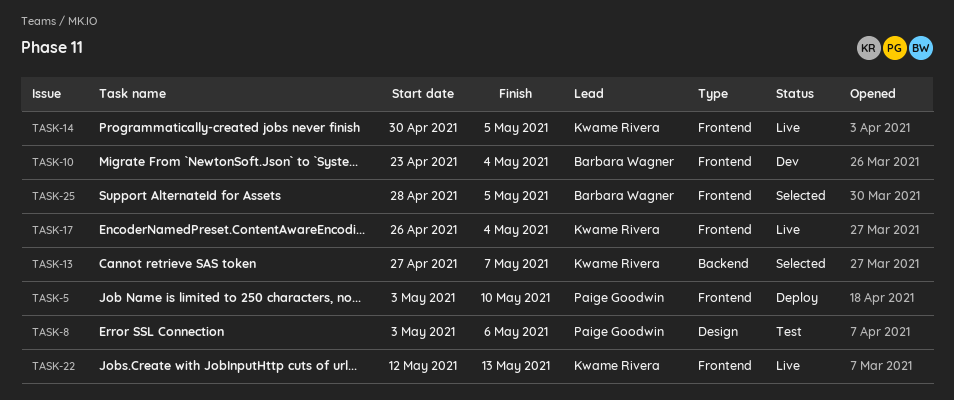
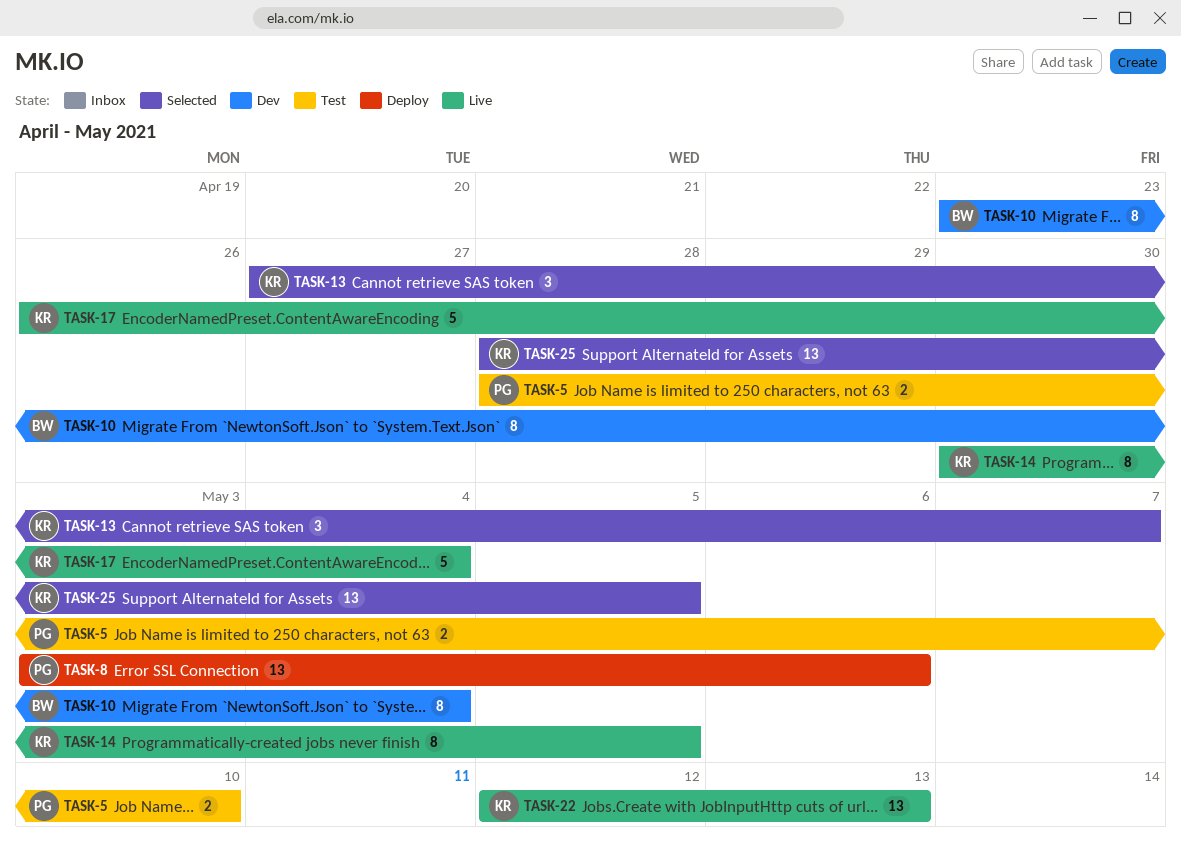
TASK-5, status: Deploy -> Test
TASK-5, start: May 3 -> Apr 28
TASK-8, status: Test -> Deploy
TASK-25, owner: Barbara Wagner -> Kwame Rivera

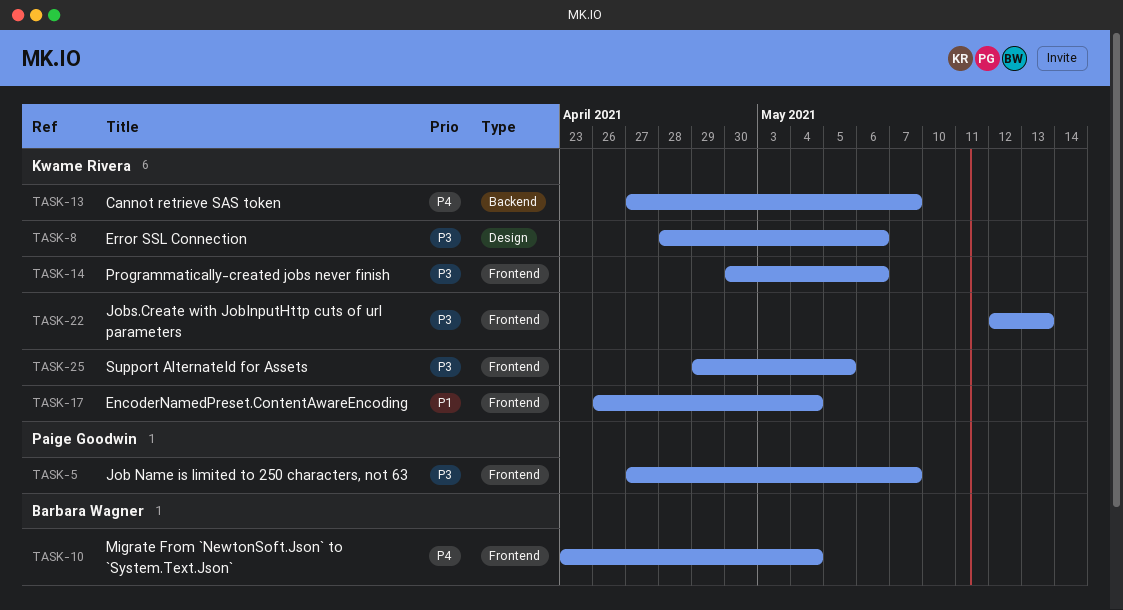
TASK-5, start: Apr 28 -> Apr 27
TASK-5, due: May 10 -> May 7
TASK-8, owner: Paige Goodwin -> Kwame Rivera
TASK-8, start: May 3 -> Apr 28
TASK-14, due: May 5 -> May 6
TASK-25, start: Apr 28 -> Apr 29

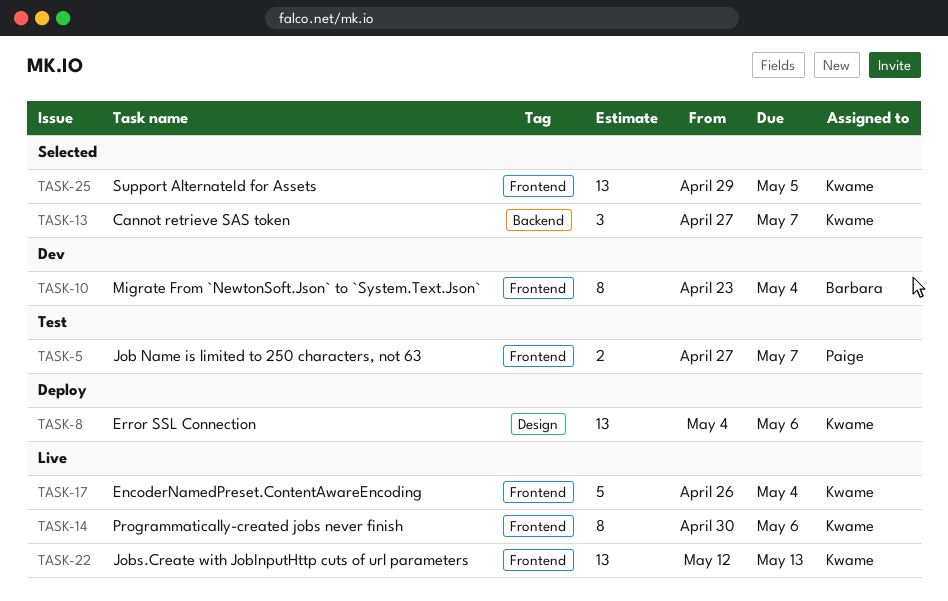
TASK-8, start: Apr 28 -> May 4

